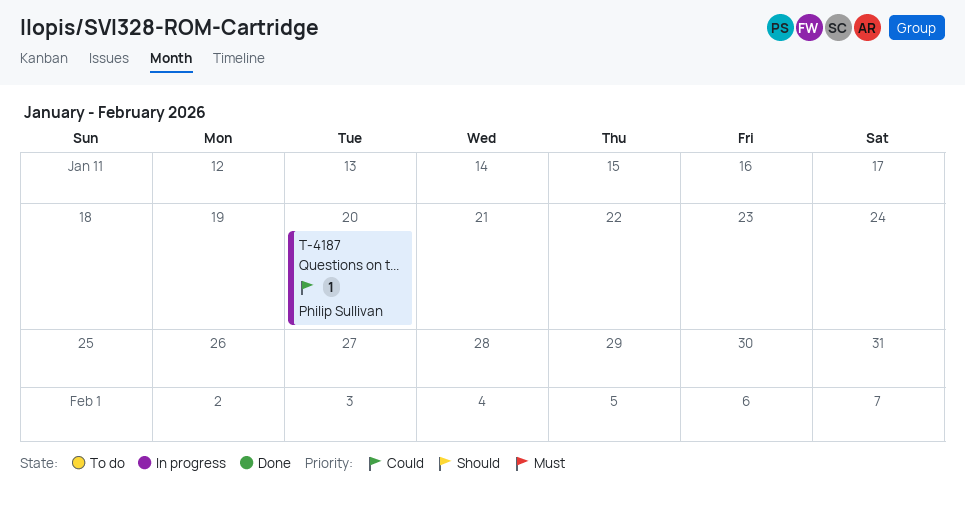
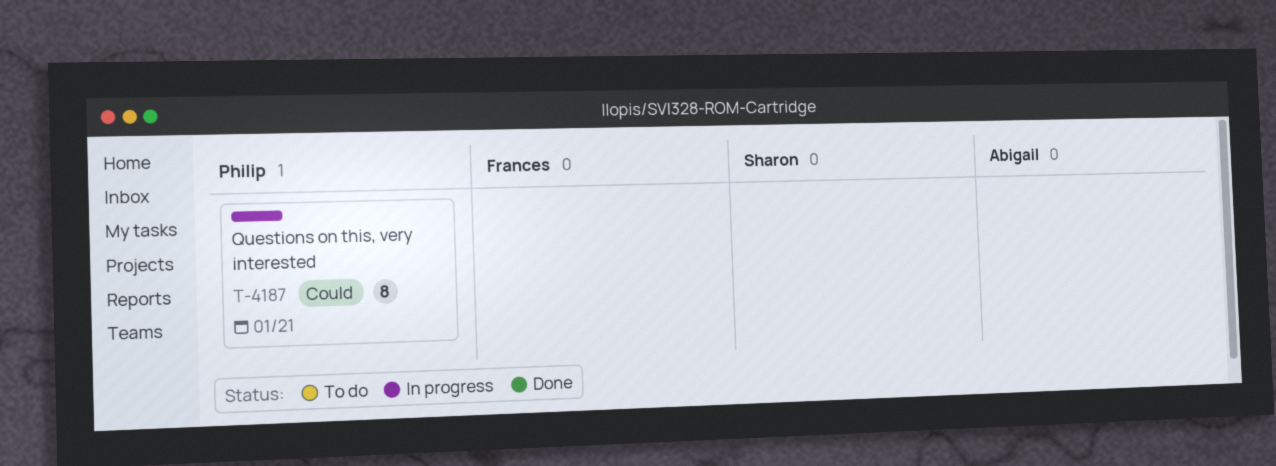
T-4187, estimate: 1 -> 8
T-4187, due: Jan 20 -> Jan 21

